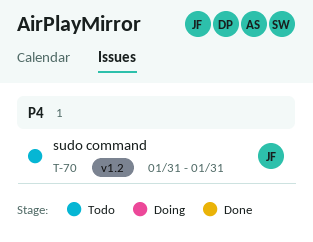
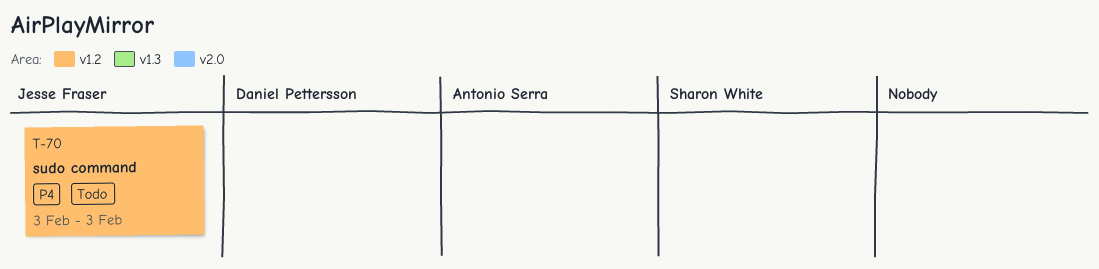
T-70, start: Jan 31 -> Feb 3
T-70, due: Jan 31 -> Feb 3

